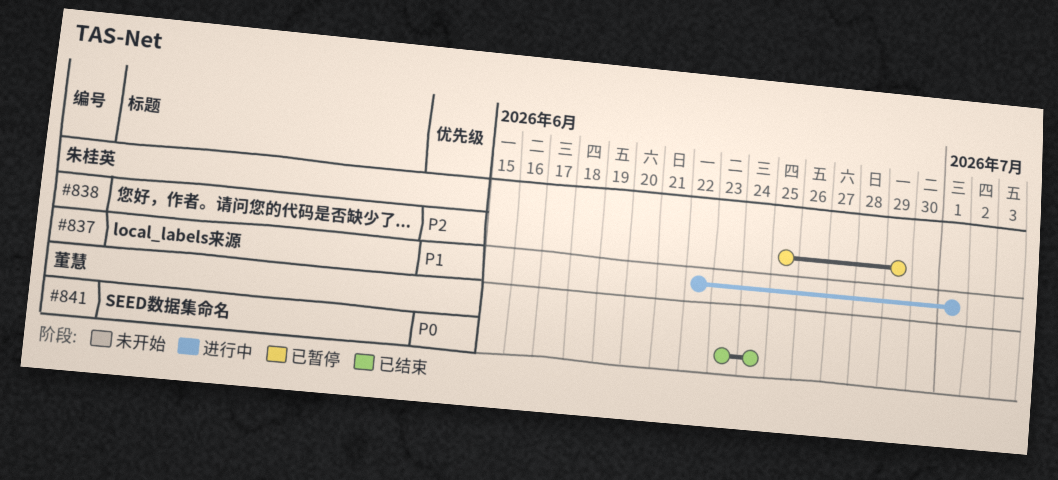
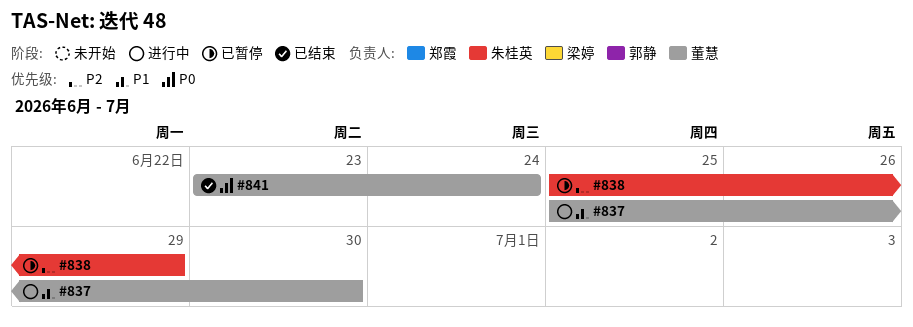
#837, owner: 朱桂英 -> 董慧
#837, start: Jun 22 -> Jun 25
#837, due: Jul 1 -> Jun 30

